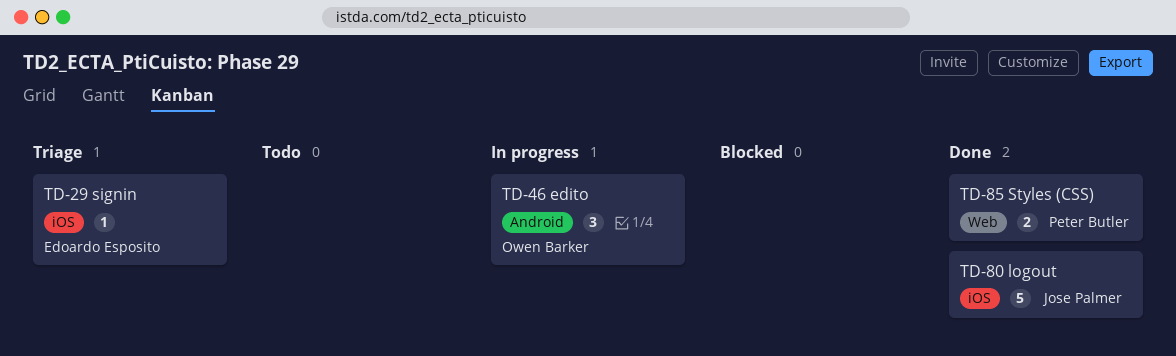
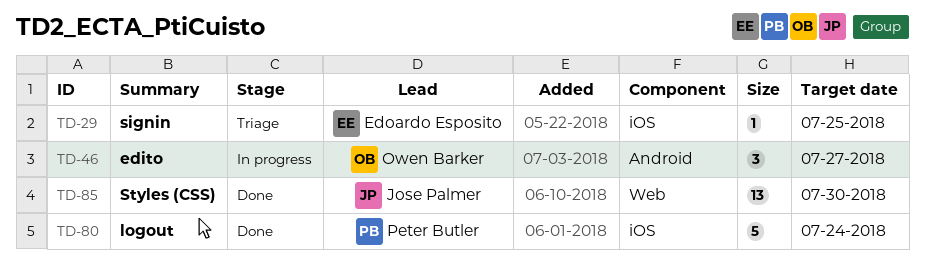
TD-80, owner: Jose Palmer -> Peter Butler
TD-85, owner: Peter Butler -> Jose Palmer
TD-85, estimate: 2 -> 13

